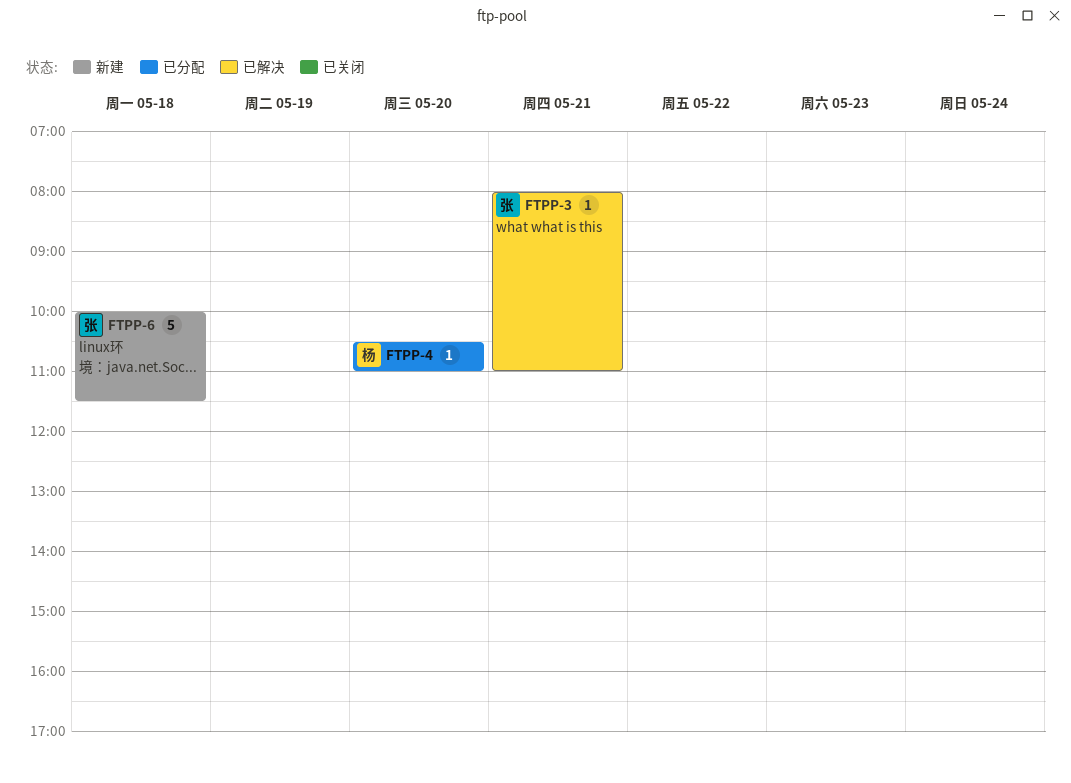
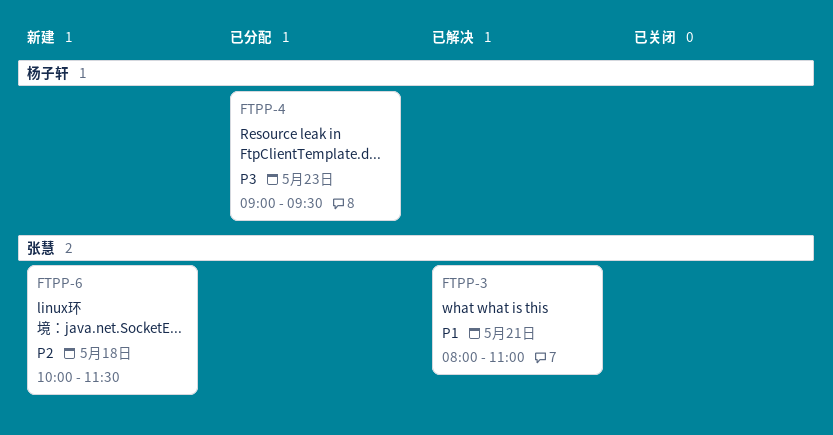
FTPP-4, day: May 20 -> May 23
FTPP-4, begins: 10:30 -> 09:00
FTPP-4, ends: 11:00 -> 09:30

